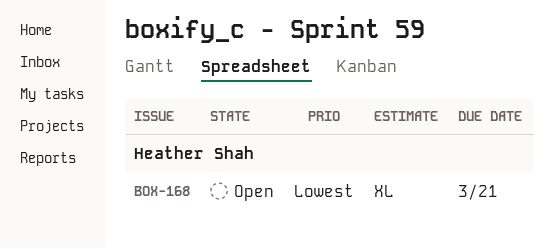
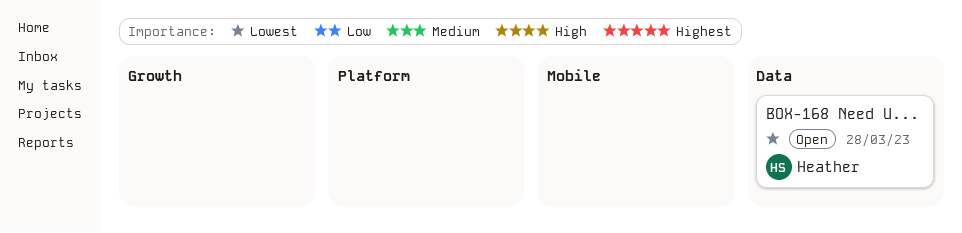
BOX-168, due: Mar 21 -> Mar 28

